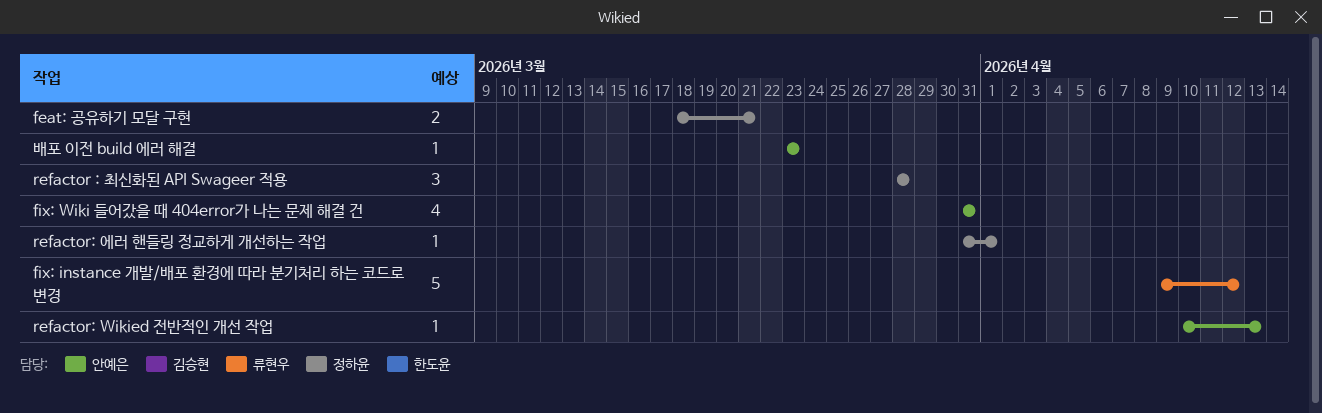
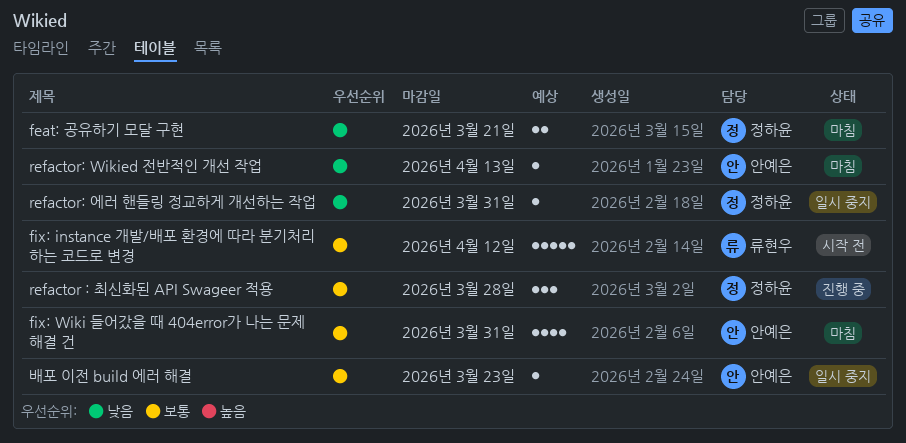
refactor: 에러 핸들링 정교하게 개선하는 작업, due: Apr 1 -> Mar 31

